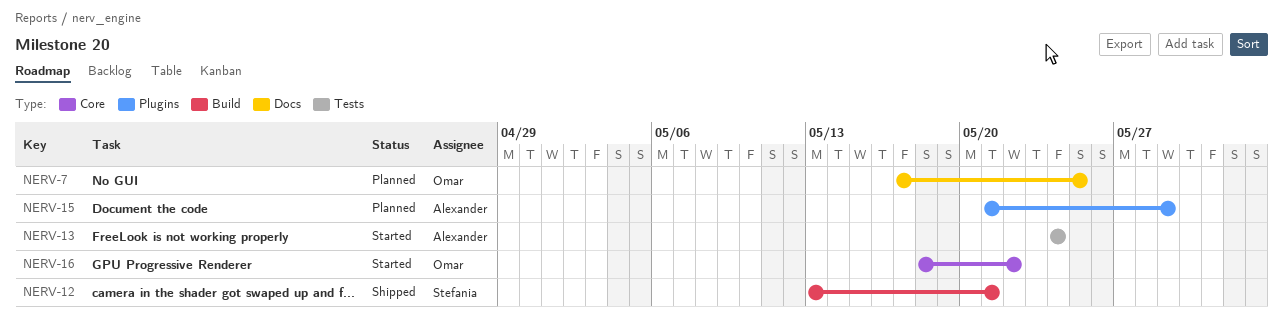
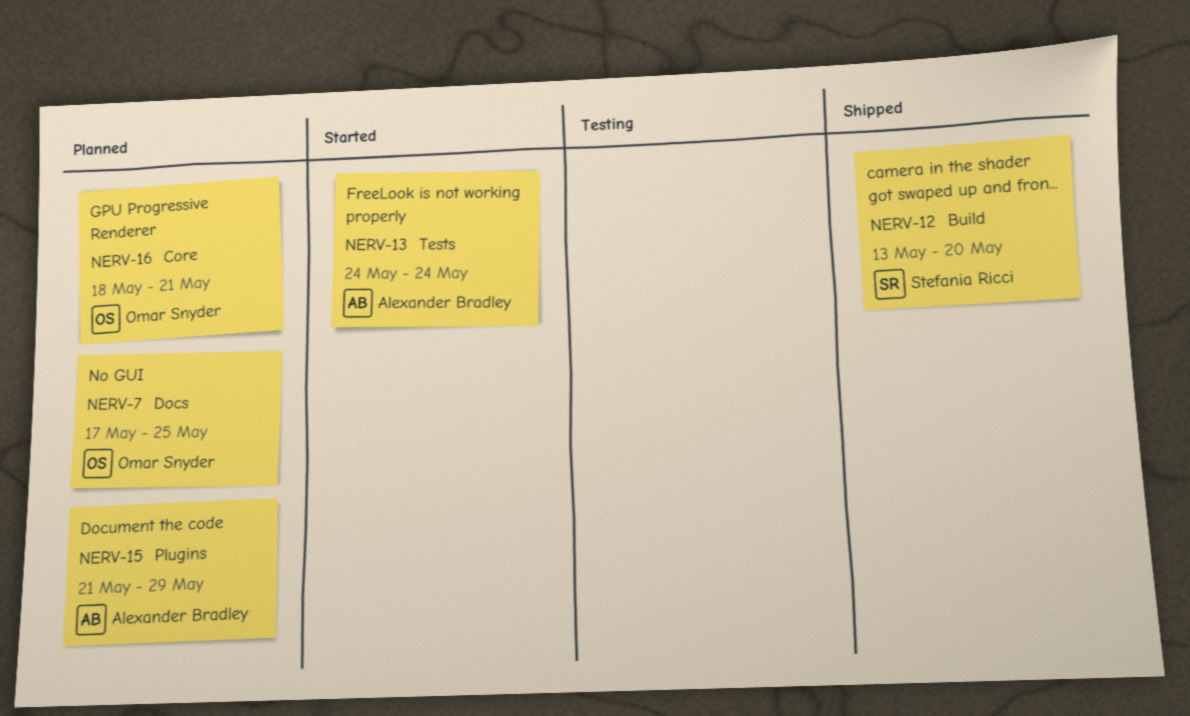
NERV-12, due: May 21 -> May 20
NERV-16, status: Started -> Planned
NERV-16, due: May 22 -> May 21

